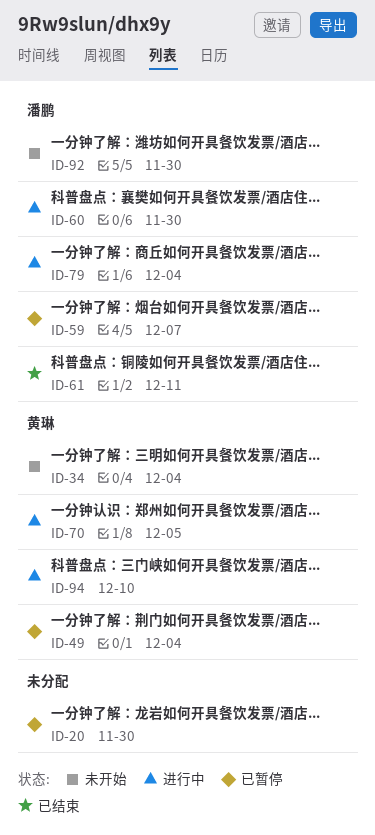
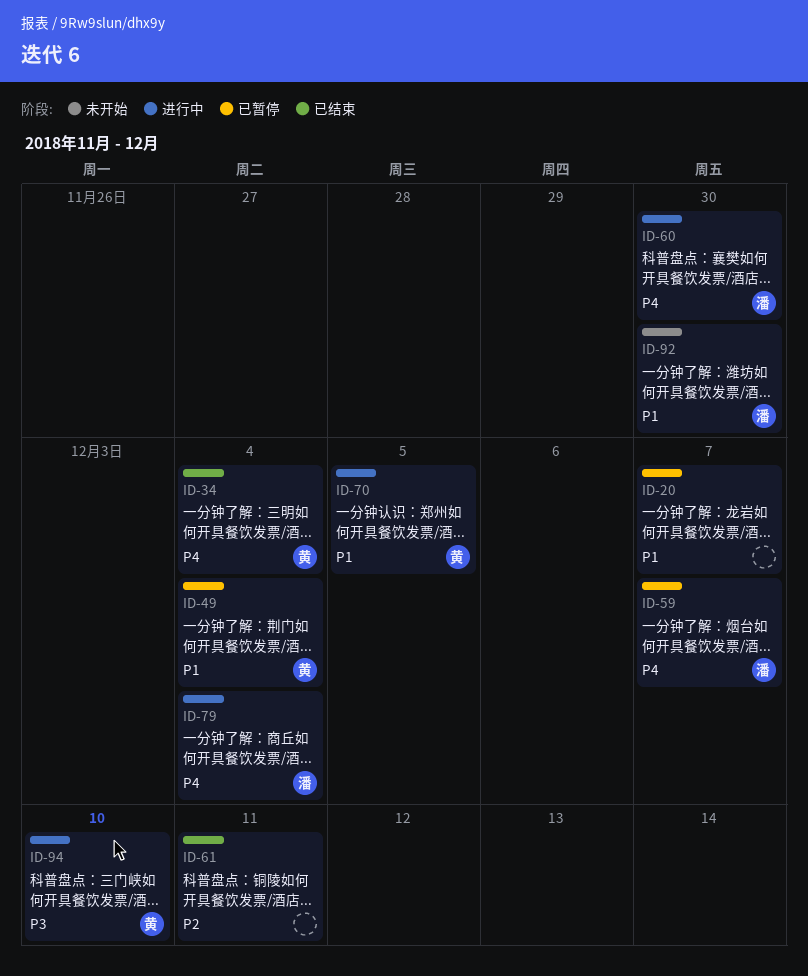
ID-20, due: Nov 30 -> Dec 7
ID-34, status: 未开始 -> 已结束
ID-61, owner: 潘鹏 -> none

